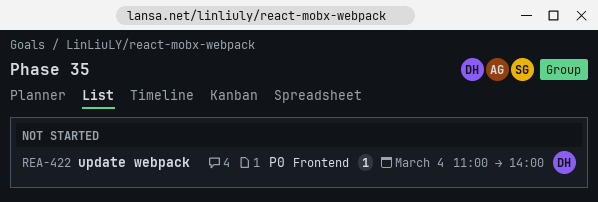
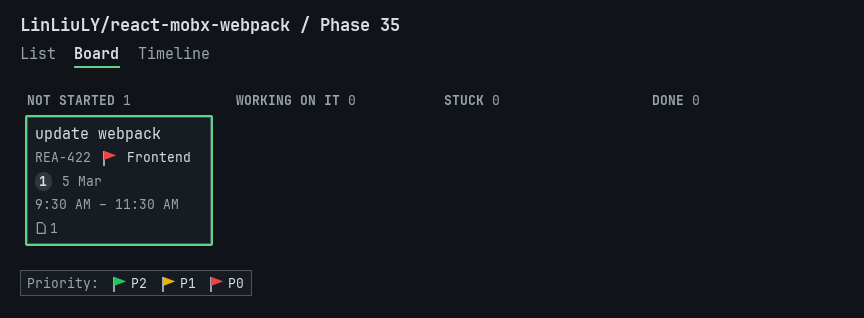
REA-422, day: Mar 4 -> Mar 5
REA-422, begins: 11:00 -> 09:30
REA-422, ends: 14:00 -> 11:30

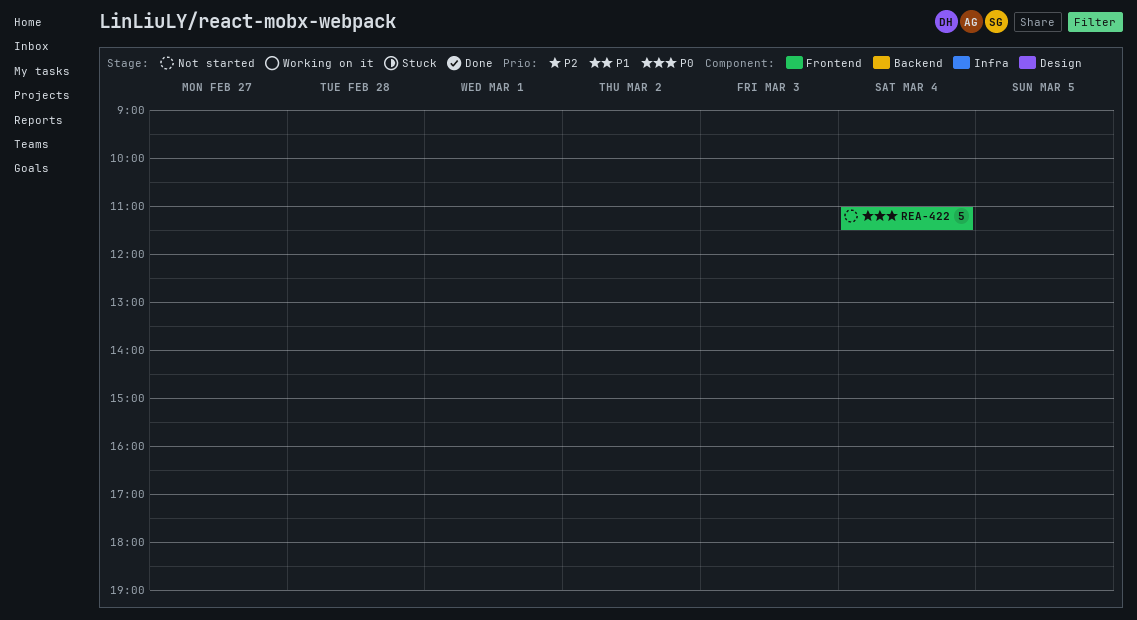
REA-422, estimate: 1 -> 5
REA-422, day: Mar 5 -> Mar 4
REA-422, begins: 09:30 -> 11:00

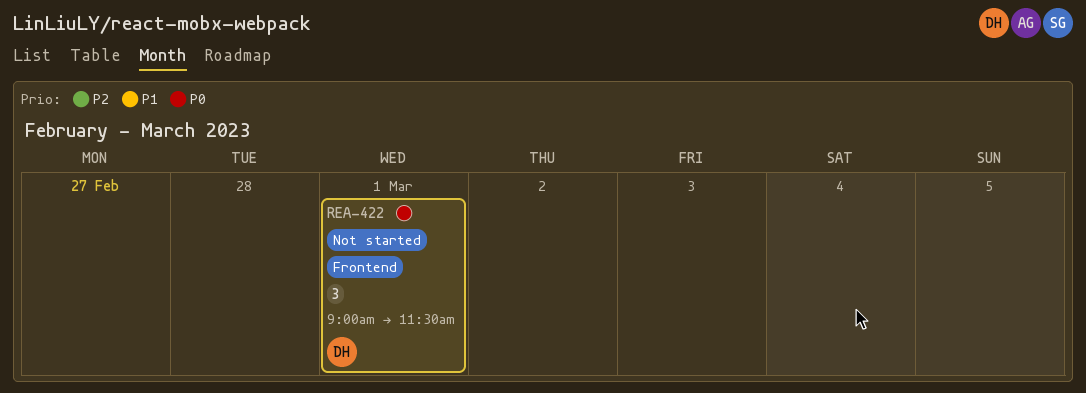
REA-422, estimate: 5 -> 3
REA-422, day: Mar 4 -> Mar 1
REA-422, begins: 11:00 -> 09:00

